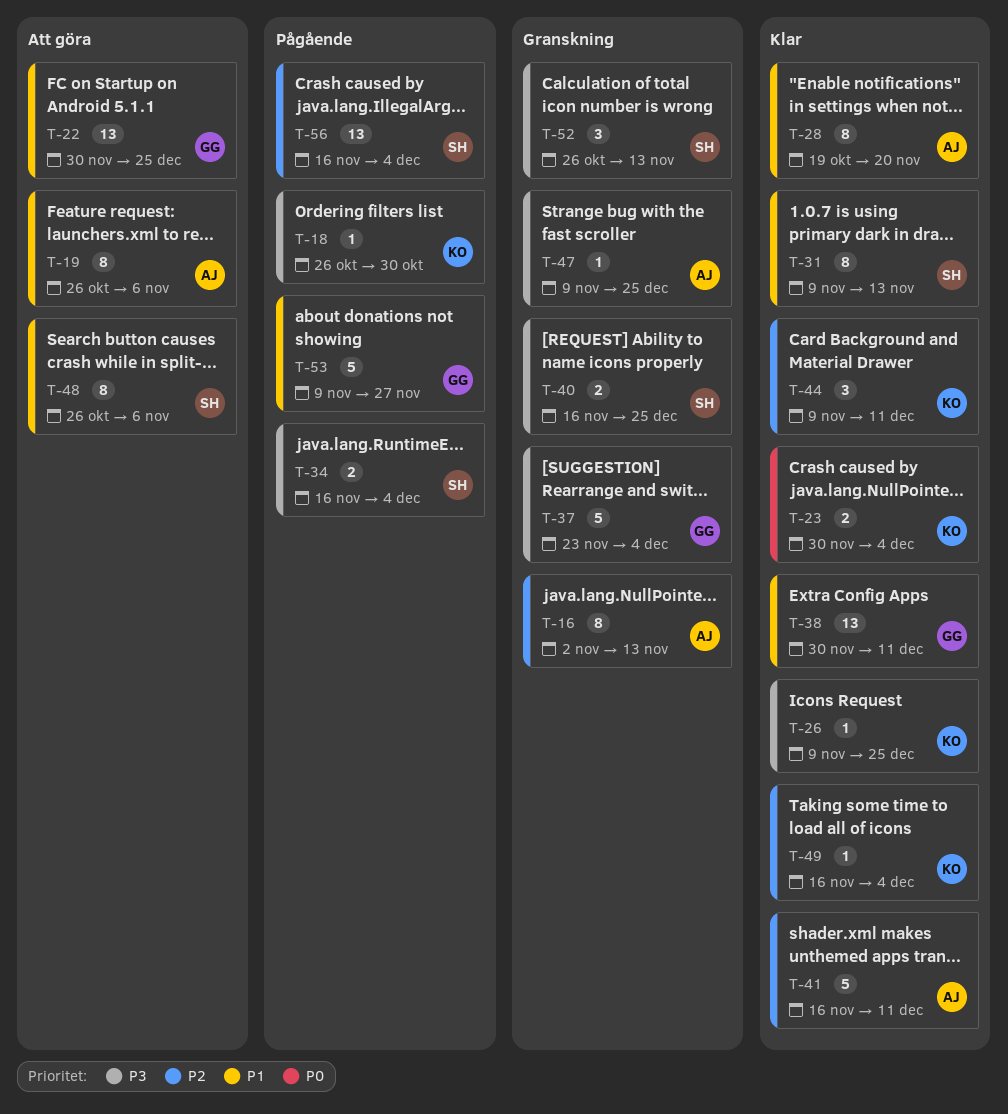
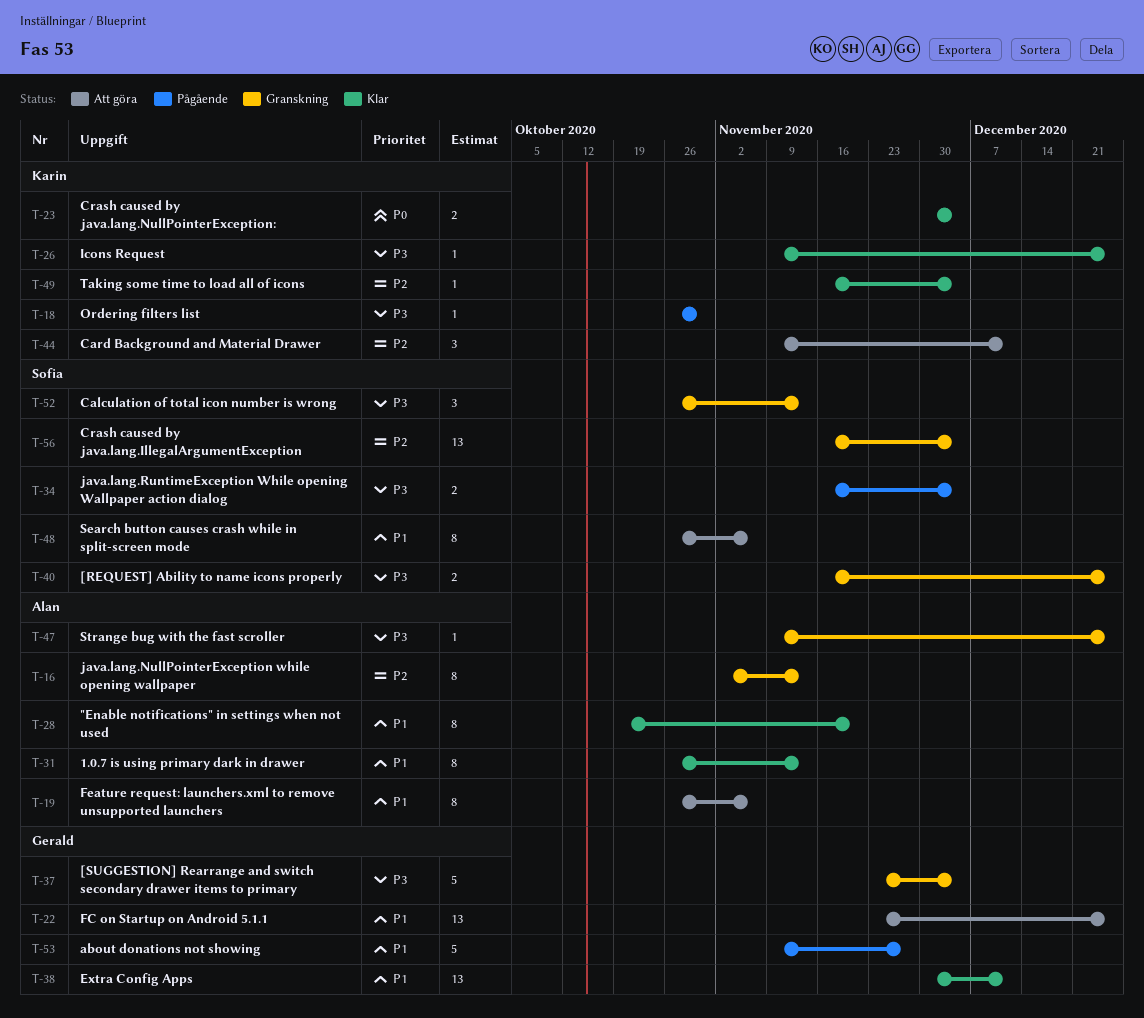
T-22, start: Nov 30 -> Nov 23
T-31, owner: Sofia -> Alan
T-31, start: Nov 9 -> Oct 26
T-41: present -> none
T-44, status: Klar -> Att göra
T-56, status: Pågående -> Granskning

